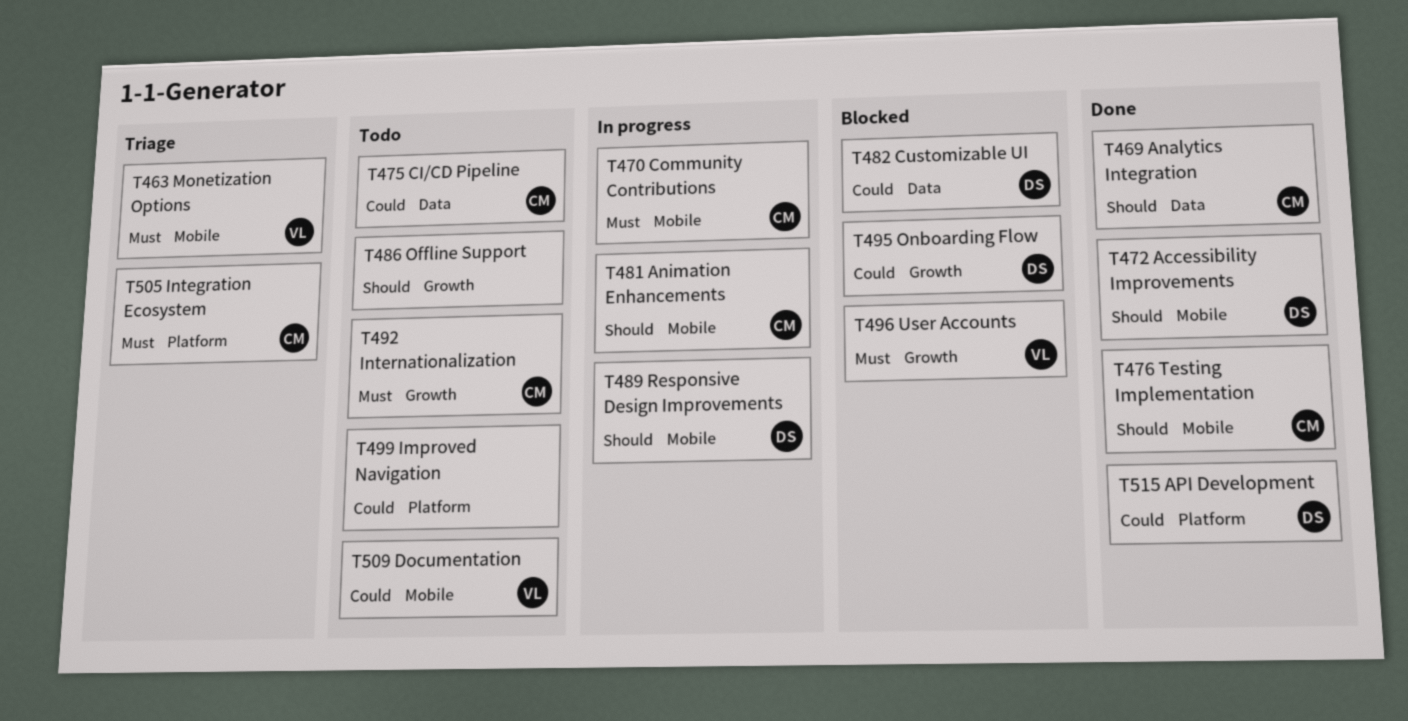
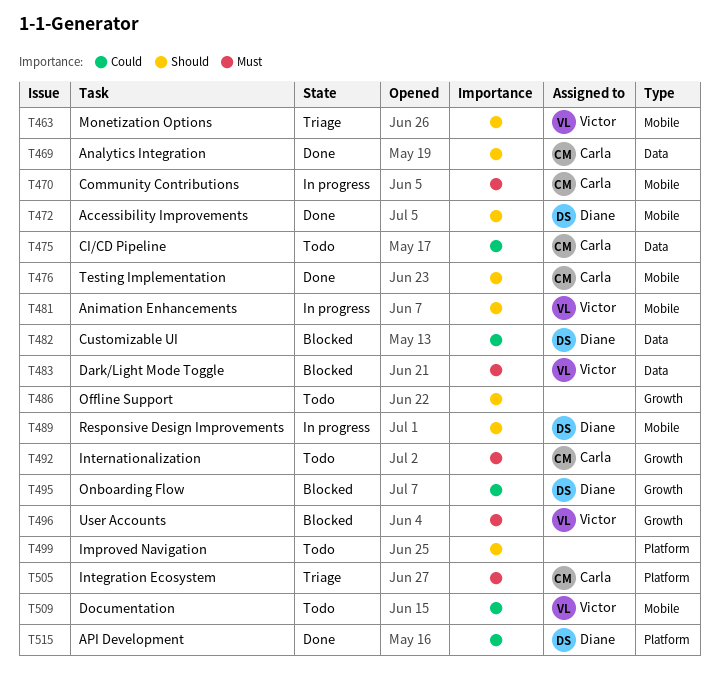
T463, priority: Must -> Should
T481, owner: Carla -> Victor
T483: none -> present
T499, priority: Could -> Should

